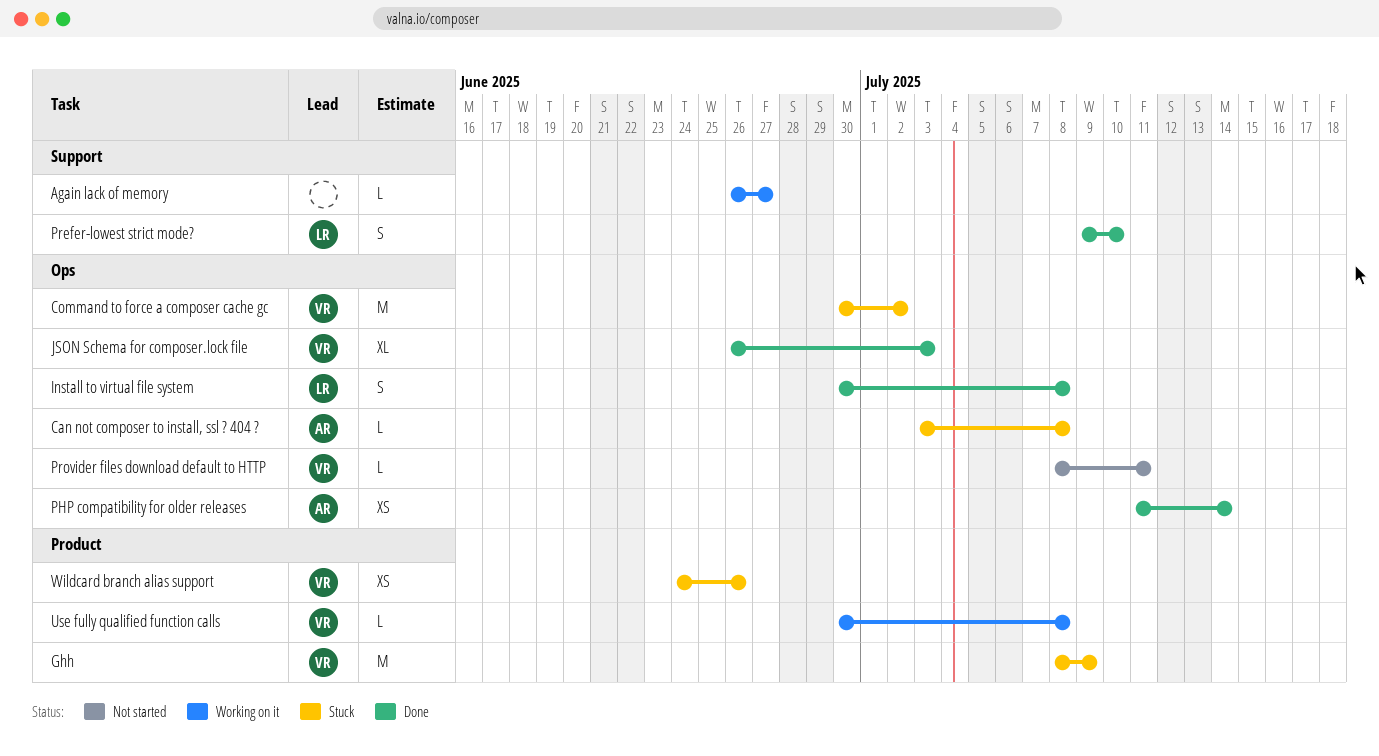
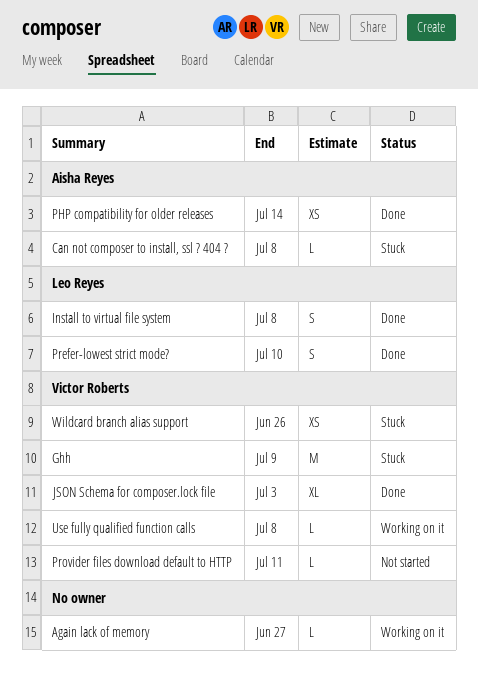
Command to force a composer cache gc: present -> none

